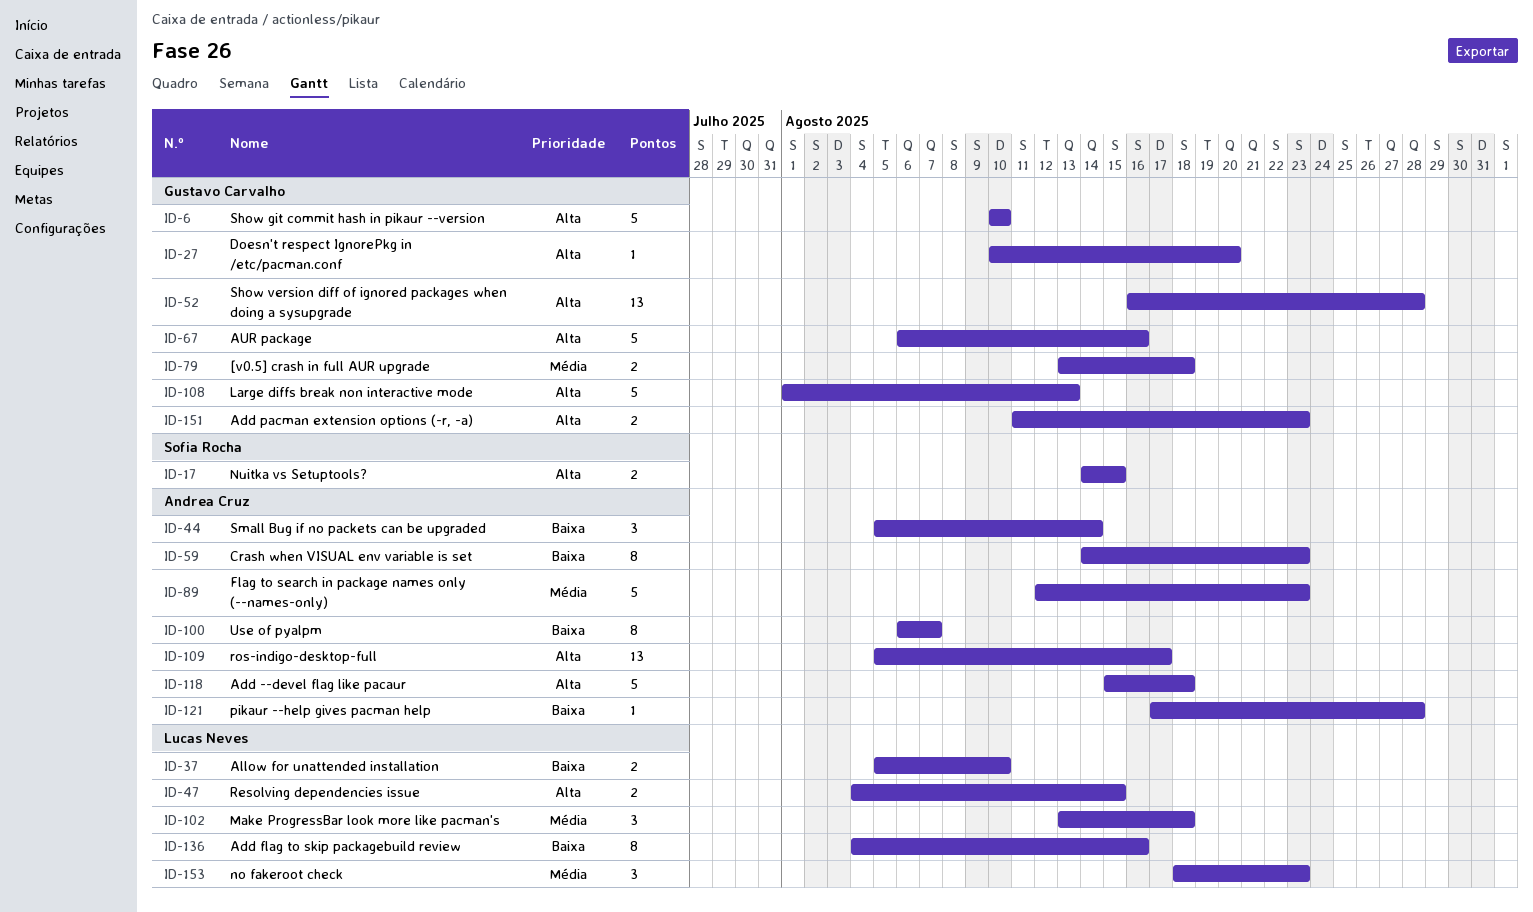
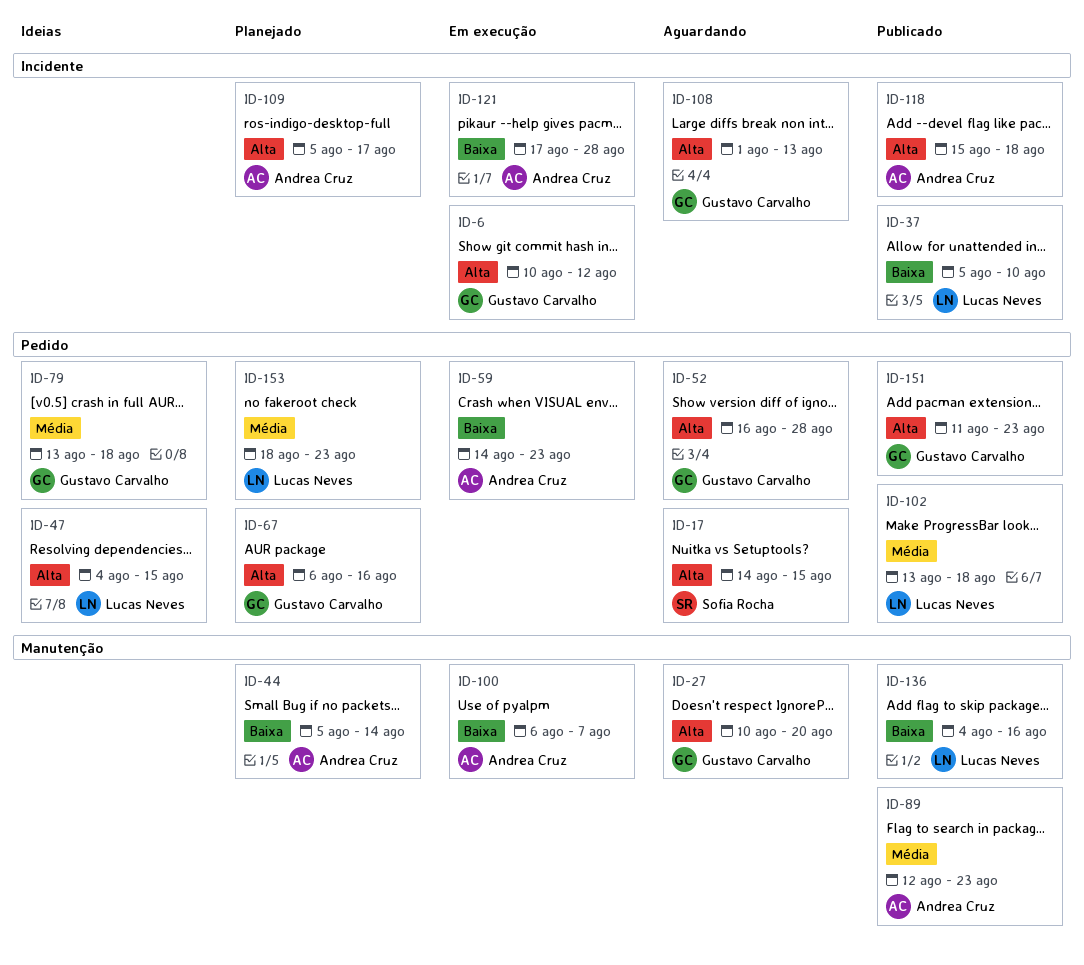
ID-6, due: Aug 10 -> Aug 12

